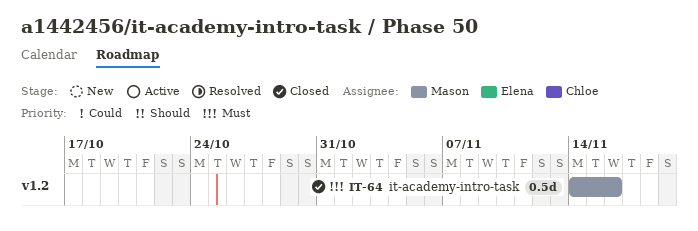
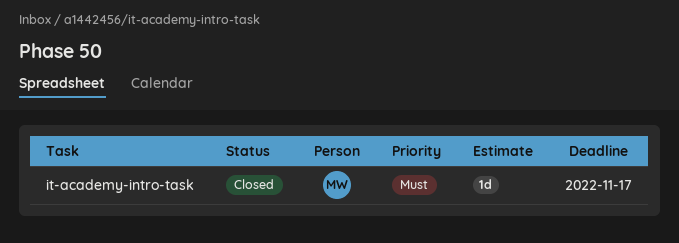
it-academy-intro-task, estimate: 0.5d -> 1d
it-academy-intro-task, due: Nov 16 -> Nov 17

